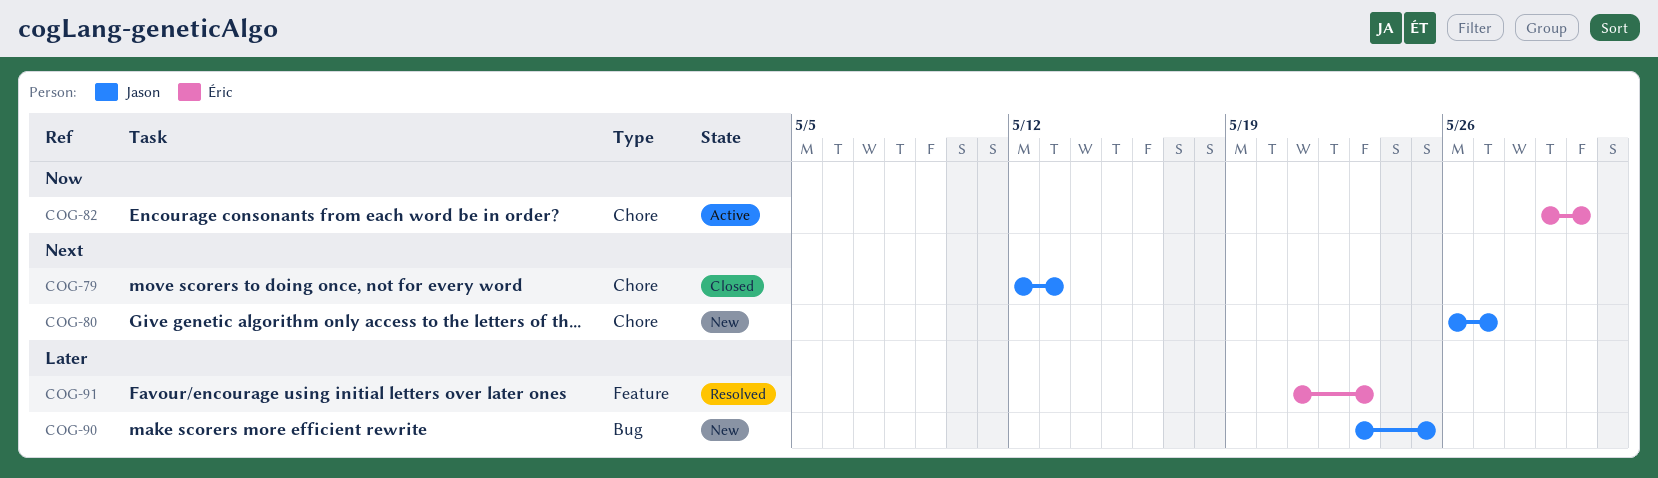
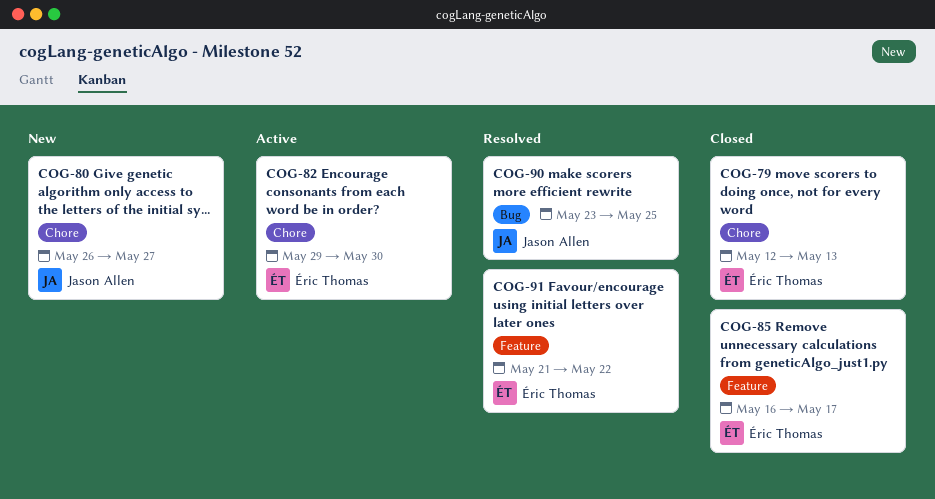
COG-79, owner: Jason Allen -> Éric Thomas
COG-85: none -> present
COG-90, status: New -> Resolved
COG-91, due: May 23 -> May 22

